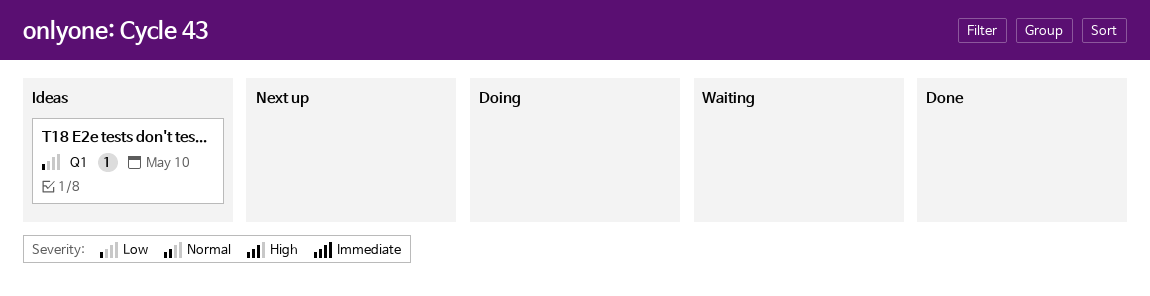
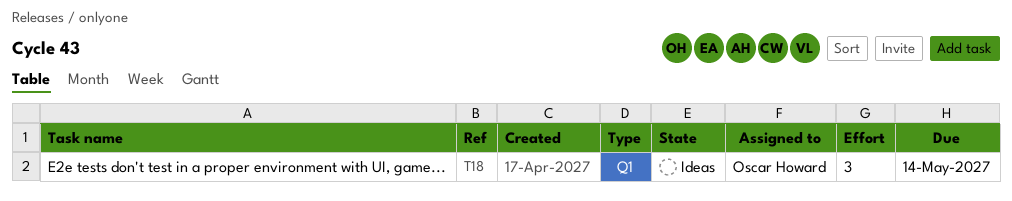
T18, estimate: 1 -> 3
T18, due: May 10 -> May 14

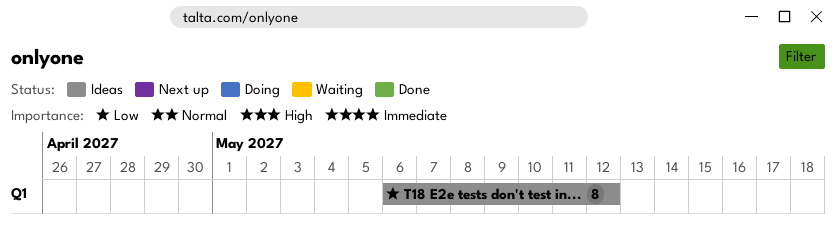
T18, estimate: 3 -> 8
T18, due: May 14 -> May 12

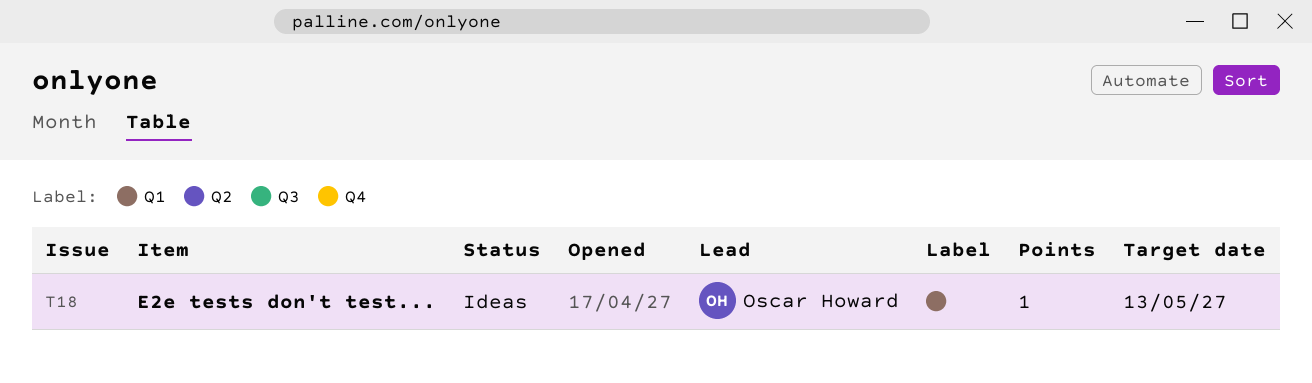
T18, estimate: 8 -> 1
T18, due: May 12 -> May 13

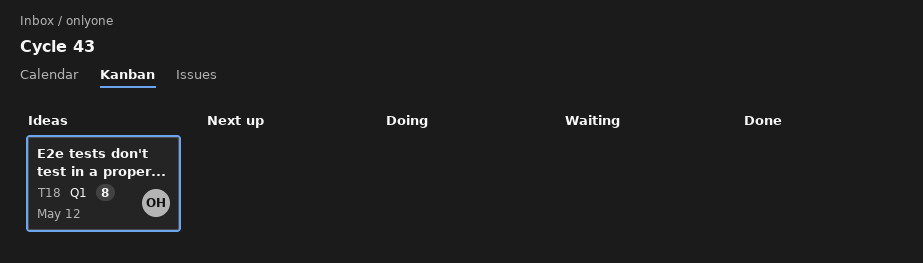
T18, estimate: 1 -> 8
T18, due: May 13 -> May 12

